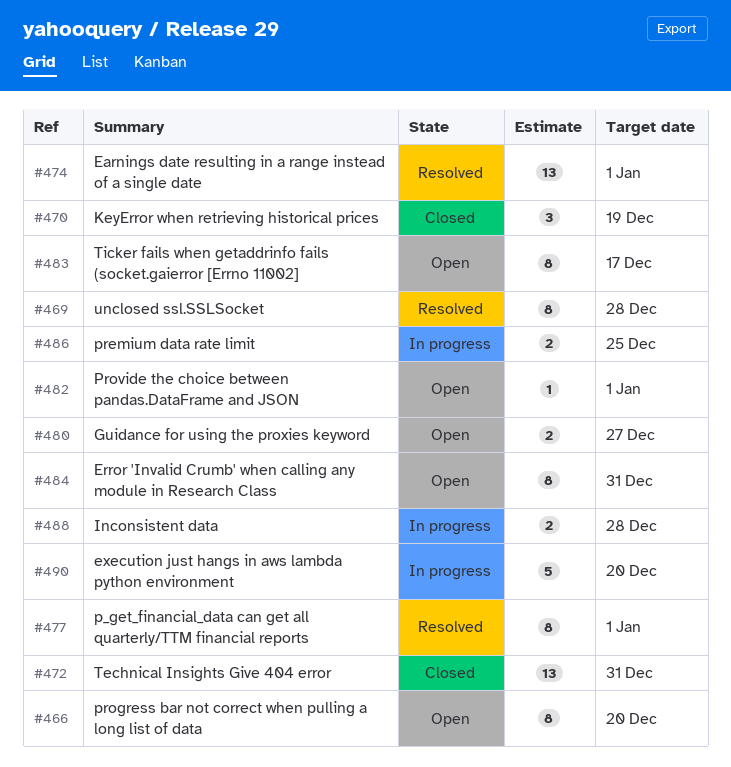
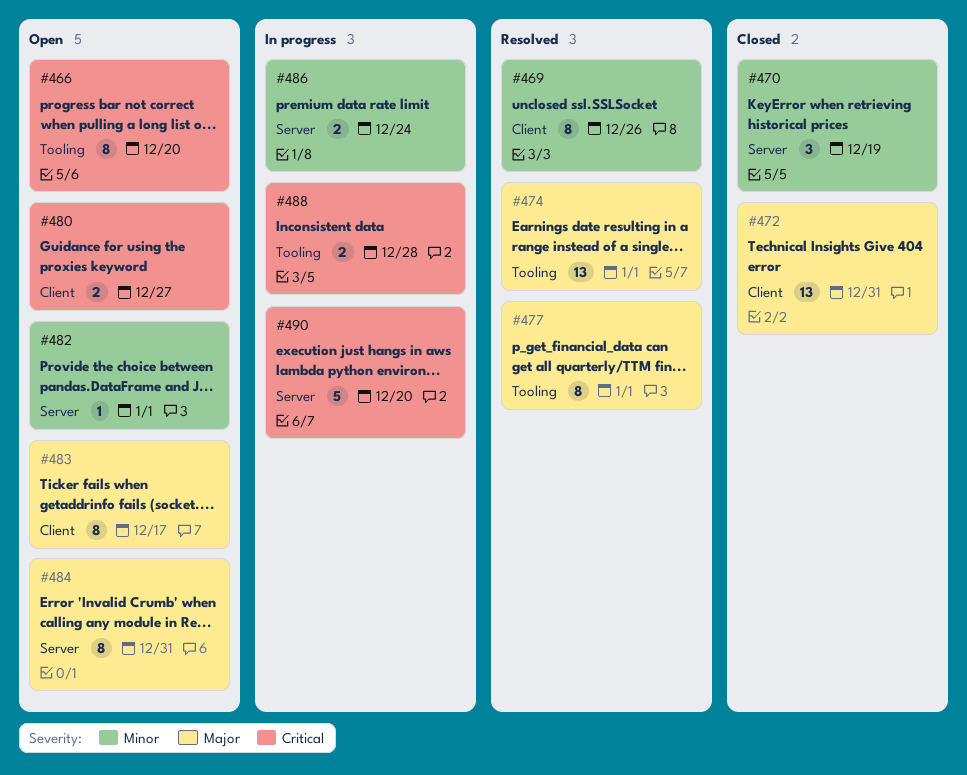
#469, due: Dec 28 -> Dec 26
#486, due: Dec 25 -> Dec 24

